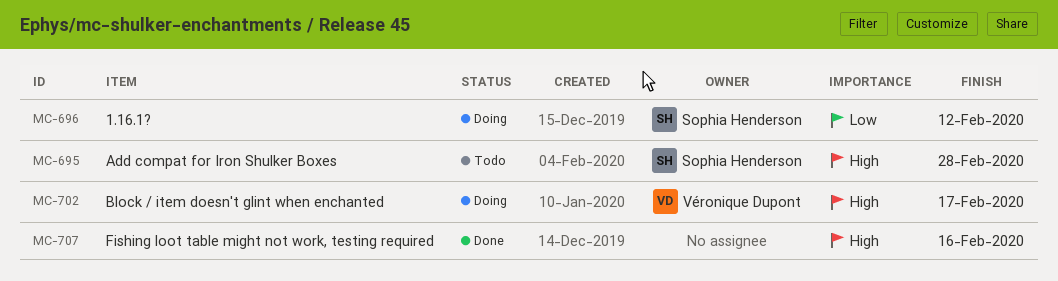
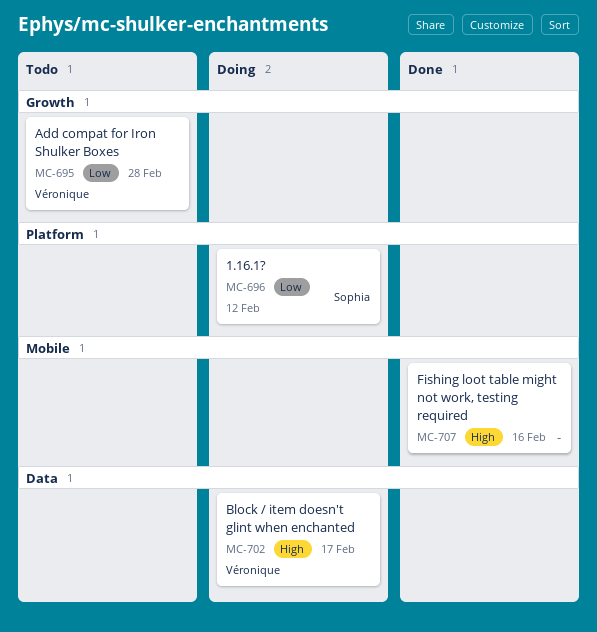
MC-695, owner: Sophia Henderson -> Véronique Dupont
MC-695, priority: High -> Low

